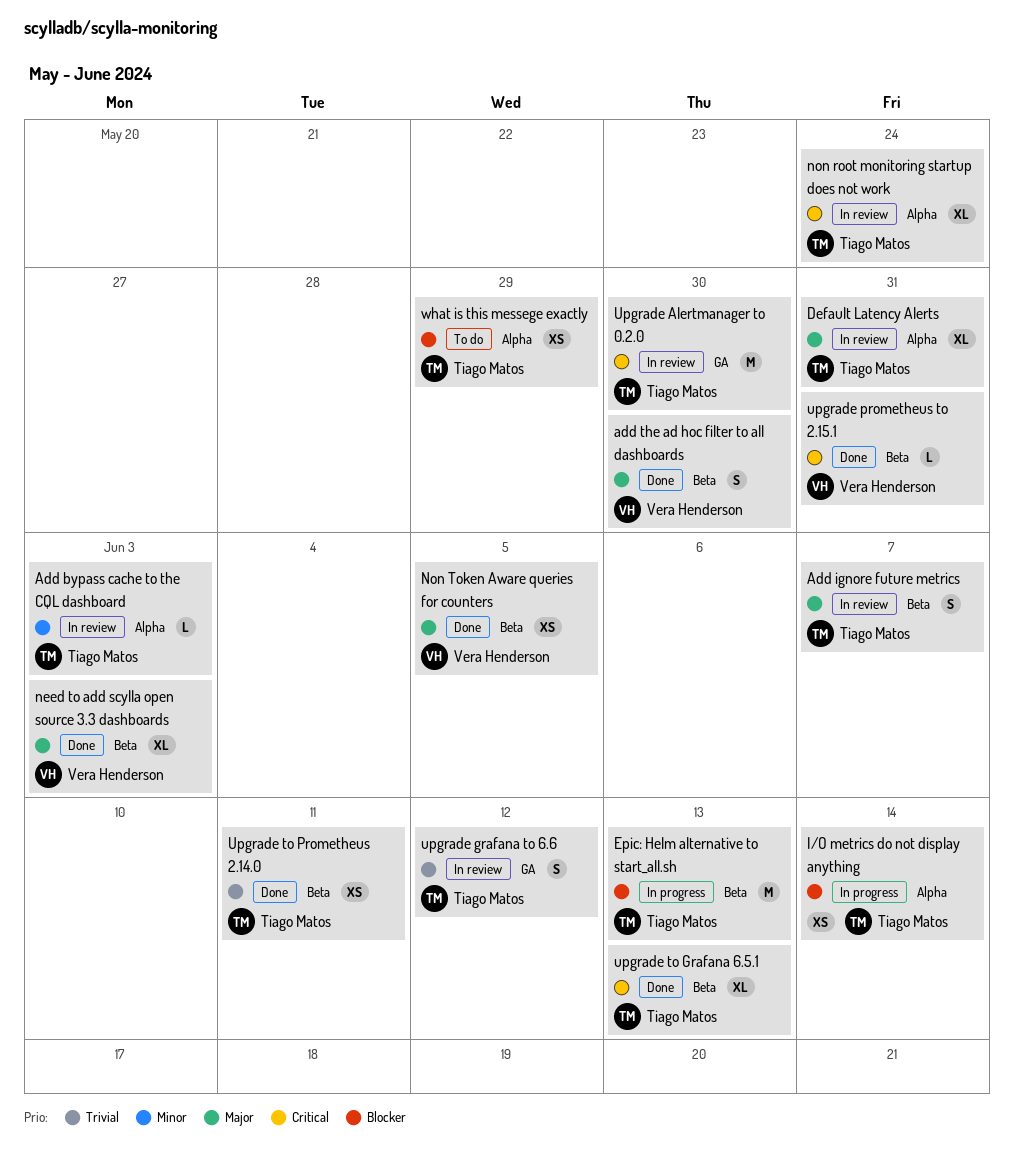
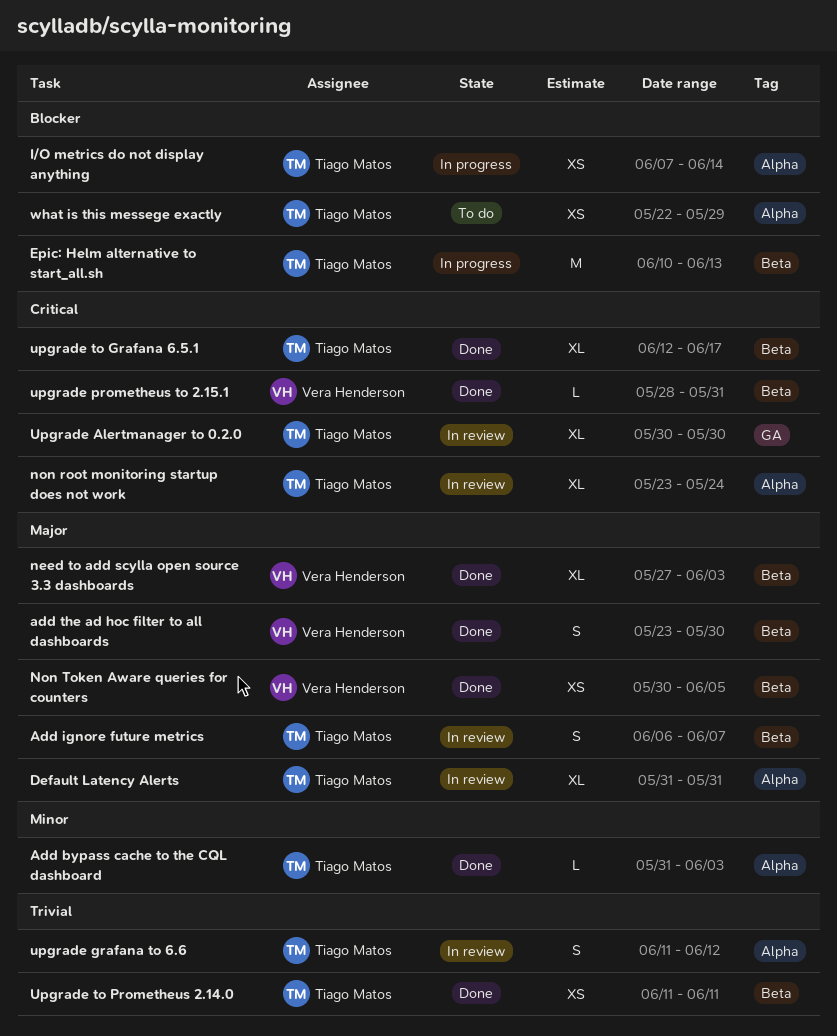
Add bypass cache to the CQL dashboard, status: In review -> Done
Upgrade Alertmanager to 0.2.0, estimate: M -> XL
upgrade grafana to 6.6, label: GA -> Alpha
upgrade to Grafana 6.5.1, due: Jun 13 -> Jun 17

